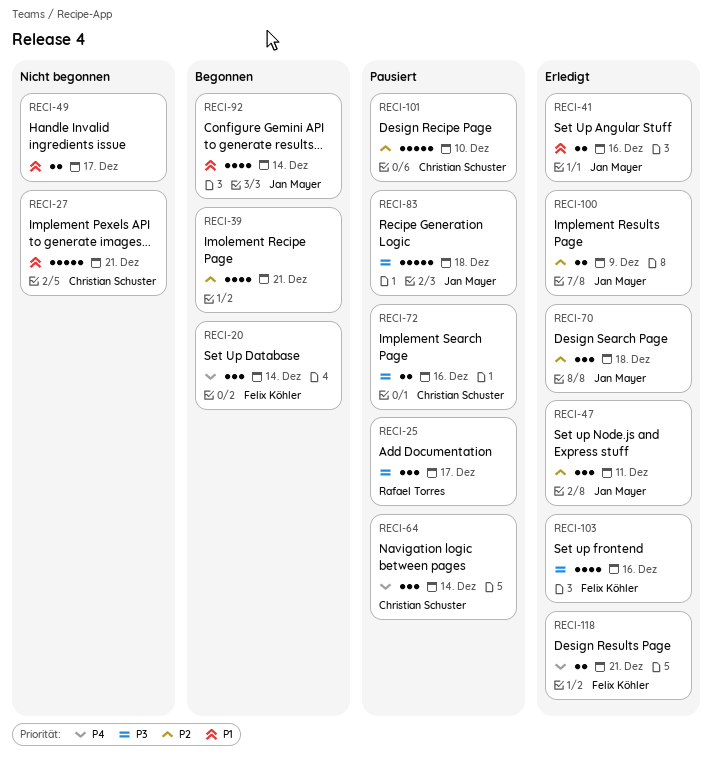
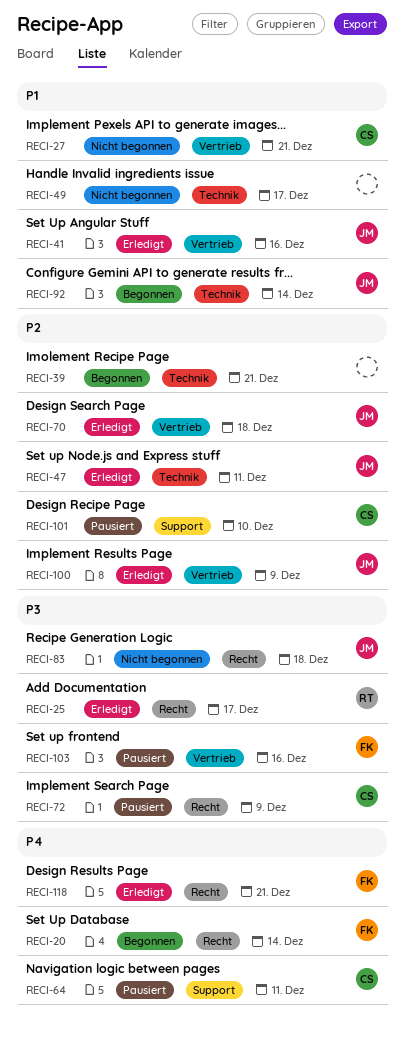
RECI-25, status: Pausiert -> Erledigt
RECI-64, due: Dec 14 -> Dec 11
RECI-72, due: Dec 16 -> Dec 9
RECI-83, status: Pausiert -> Nicht begonnen
RECI-103, status: Erledigt -> Pausiert

